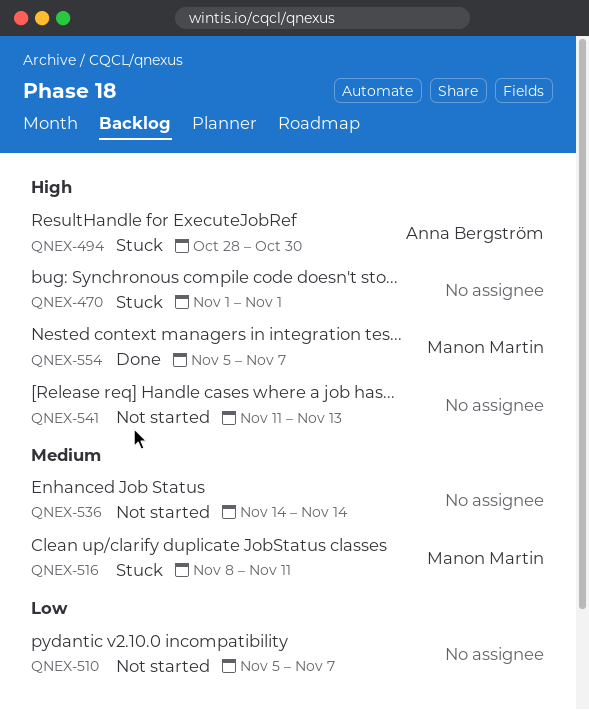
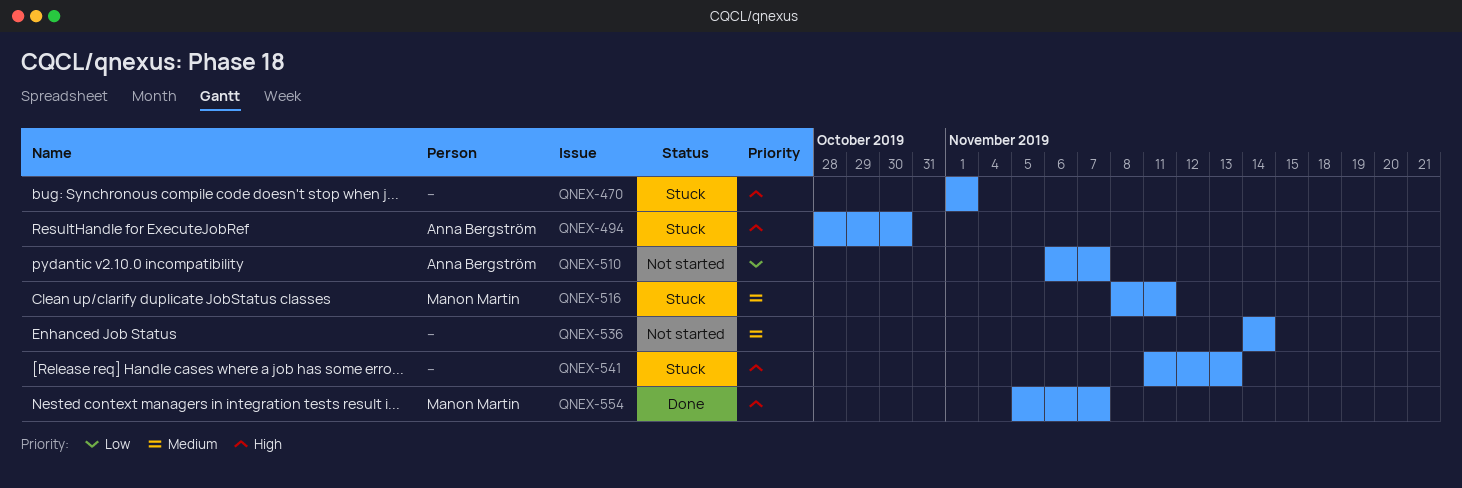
QNEX-510, owner: none -> Anna Bergström
QNEX-510, start: Nov 5 -> Nov 6
QNEX-541, status: Not started -> Stuck

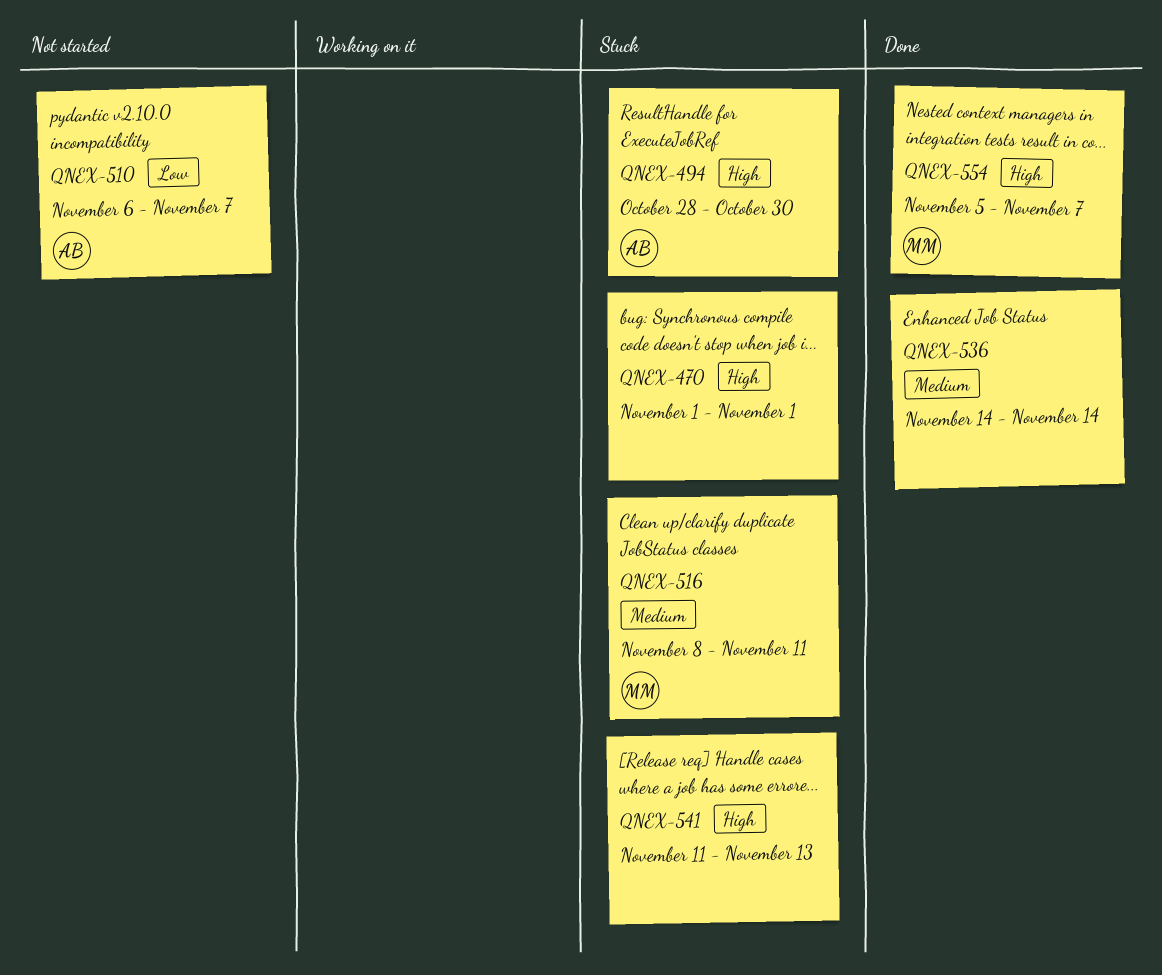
QNEX-536, status: Not started -> Done

